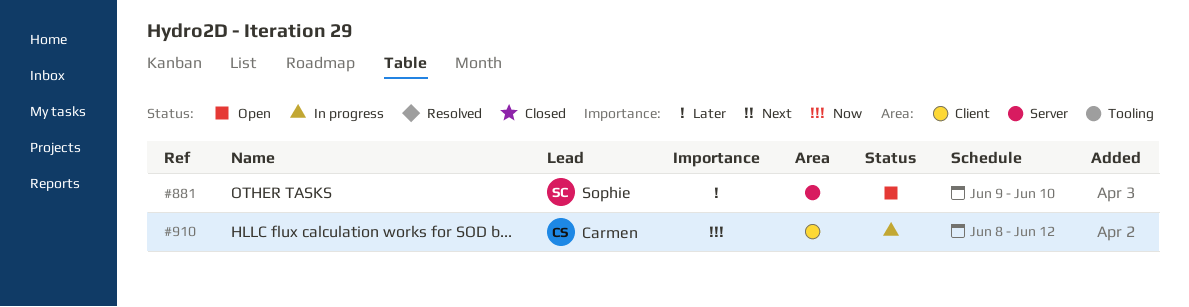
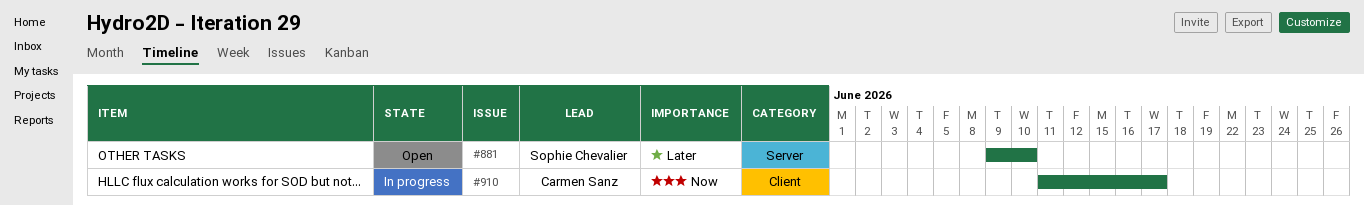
#910, start: Jun 8 -> Jun 11
#910, due: Jun 12 -> Jun 17

